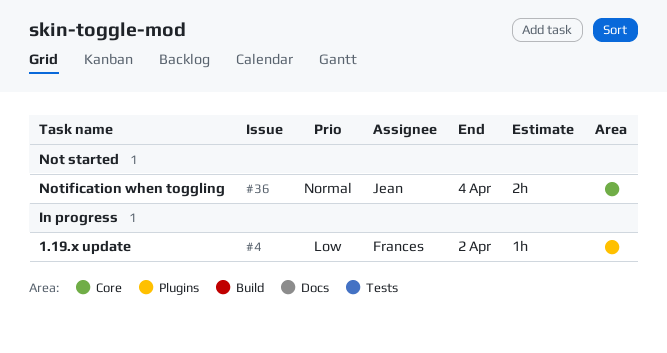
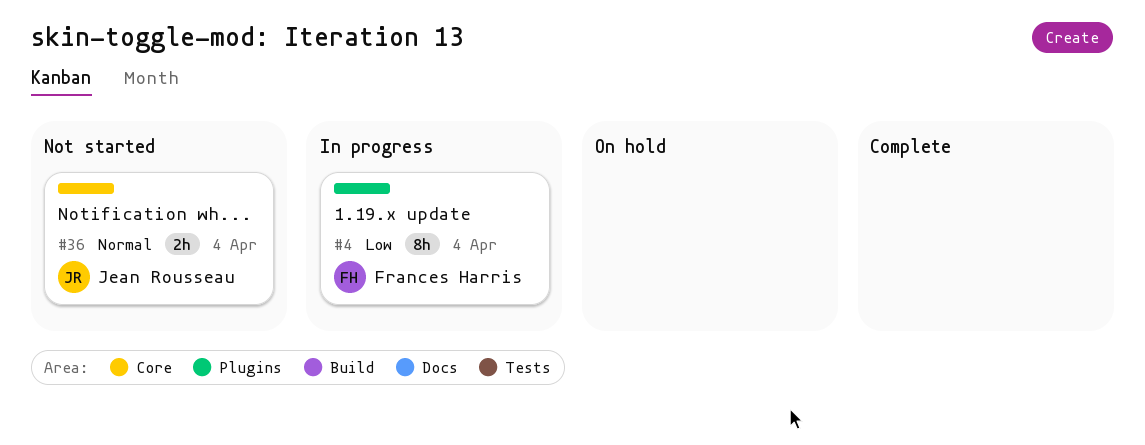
#4, estimate: 1h -> 8h
#4, due: Apr 2 -> Apr 4

